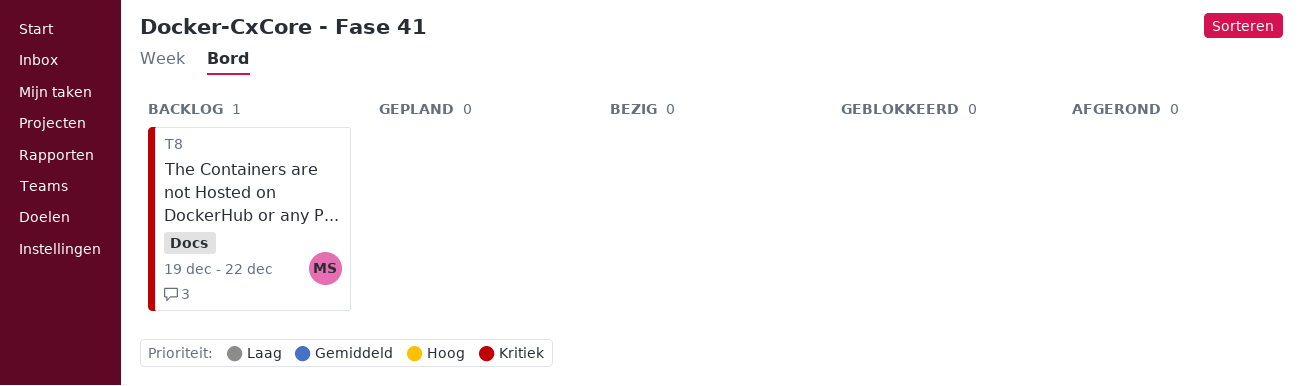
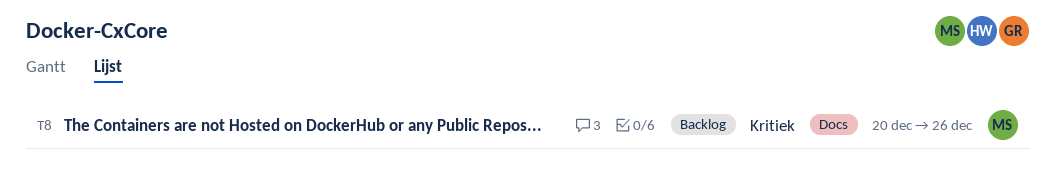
T8, start: Dec 19 -> Dec 20
T8, due: Dec 22 -> Dec 26

